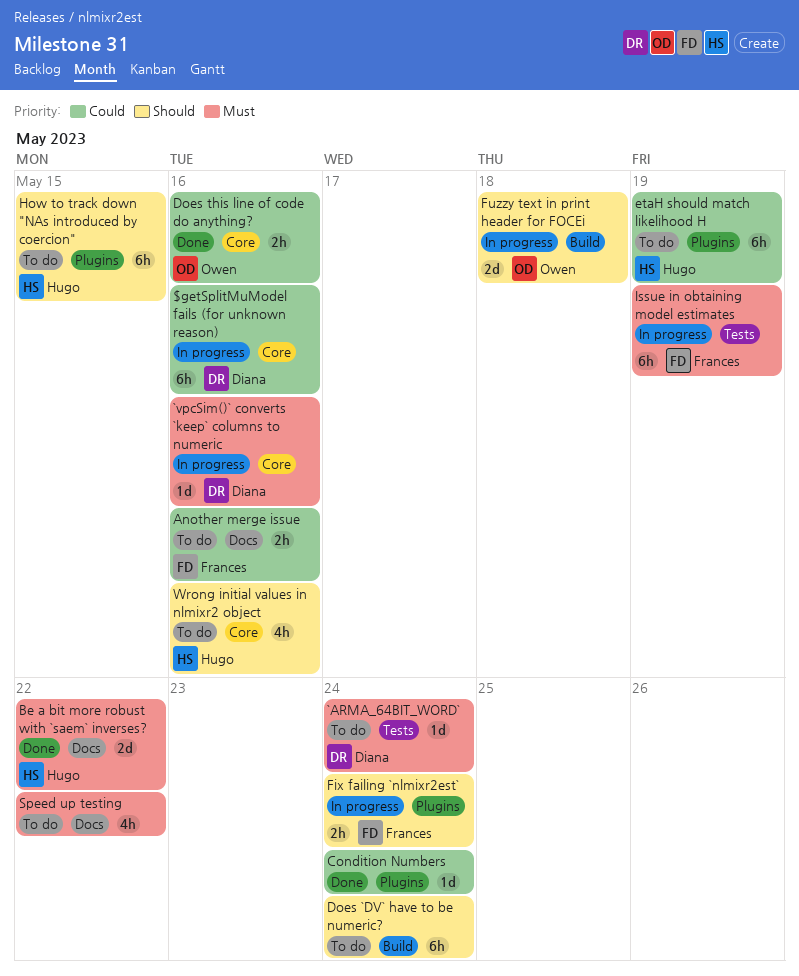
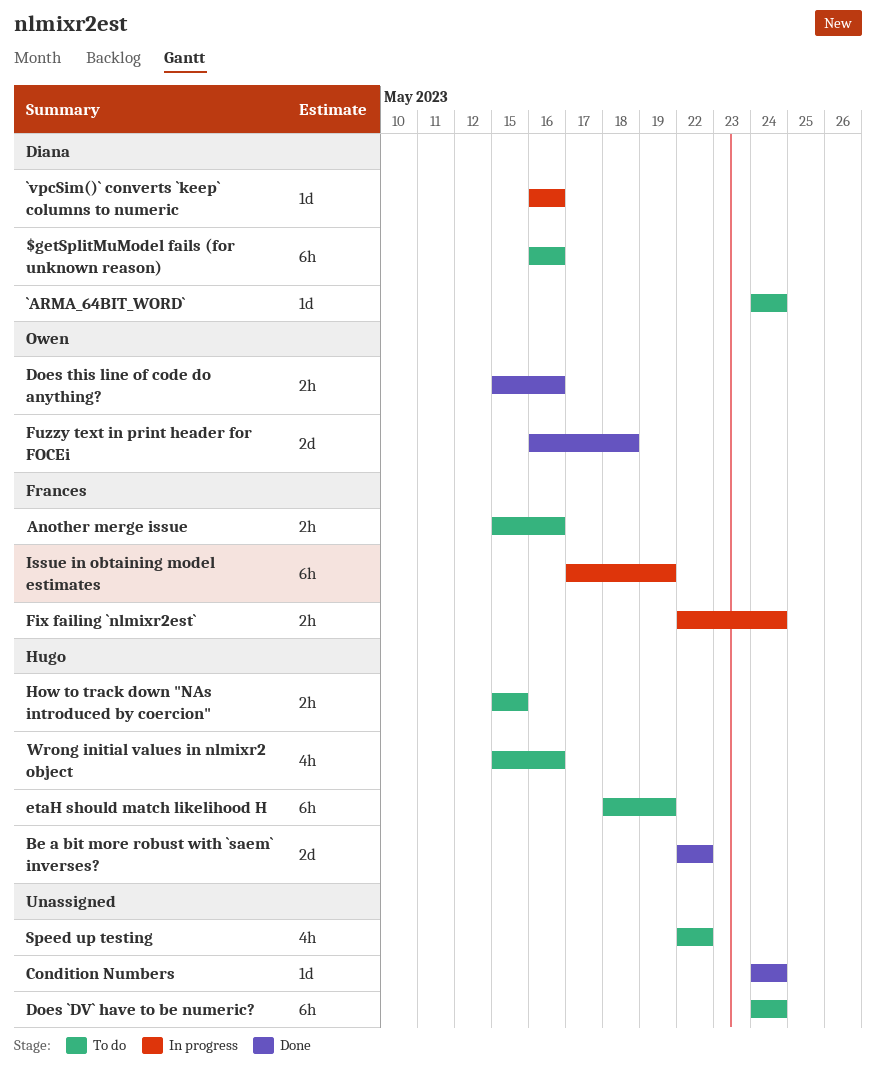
$getSplitMuModel fails (for unknown reason), status: In progress -> To do
Fuzzy text in print header for FOCEi, status: In progress -> Done
How to track down "NAs introduced by coercion", estimate: 6h -> 2h

